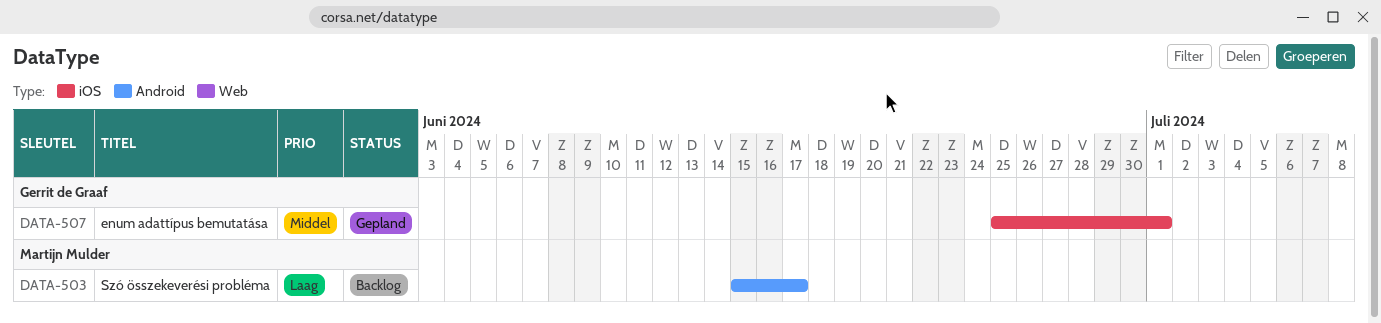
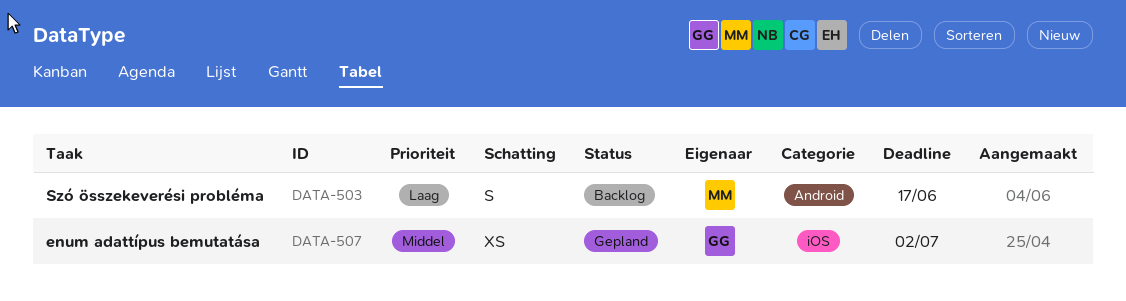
DATA-507, due: Jul 1 -> Jul 2

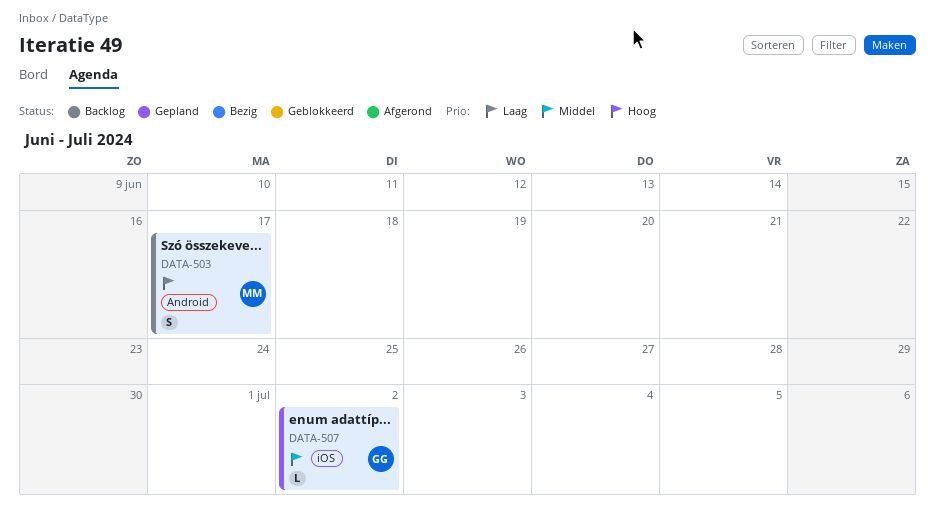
DATA-507, estimate: XS -> L

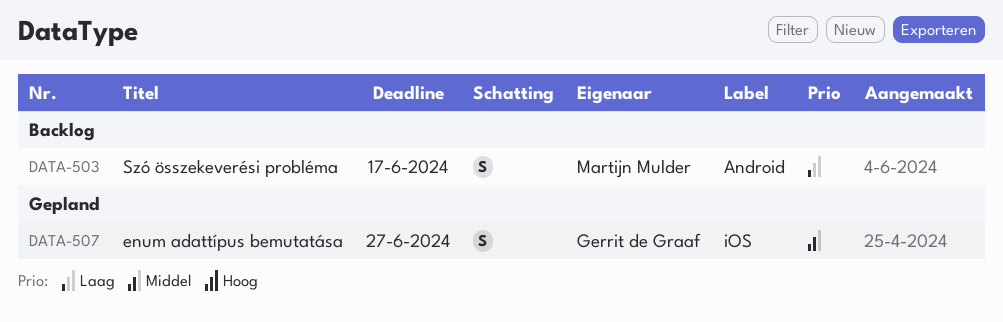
DATA-507, estimate: L -> S
DATA-507, due: Jul 2 -> Jun 27

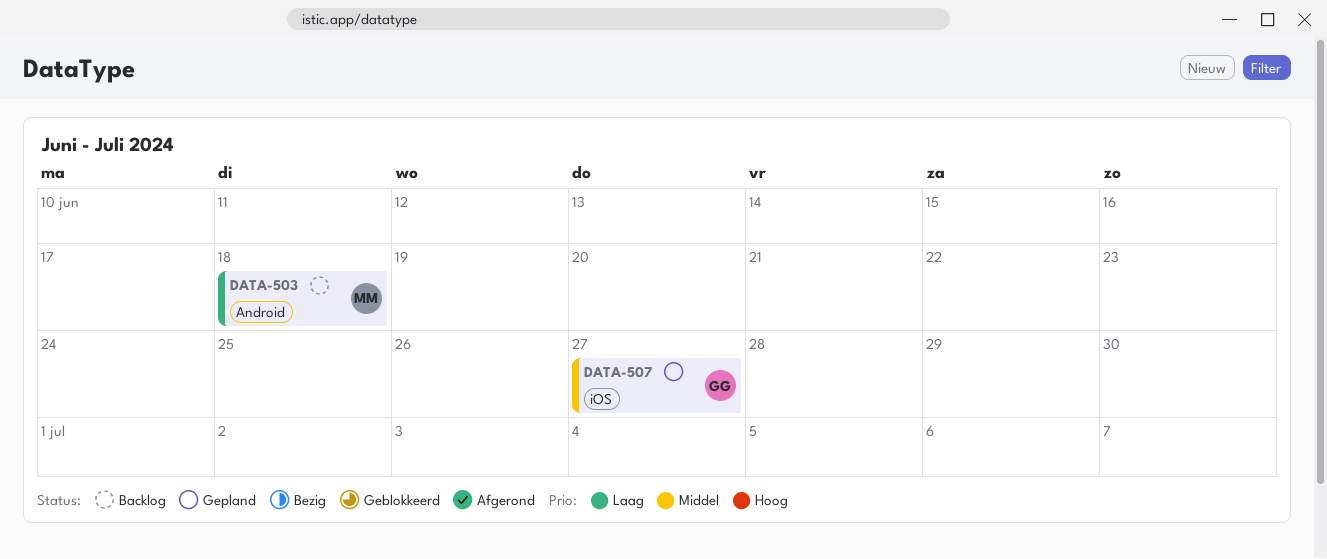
DATA-503, due: Jun 17 -> Jun 18

